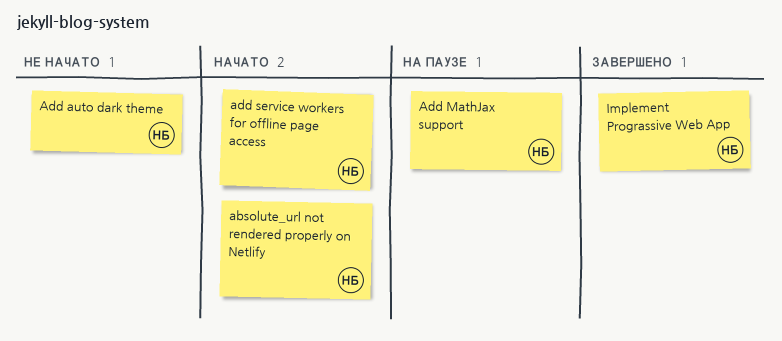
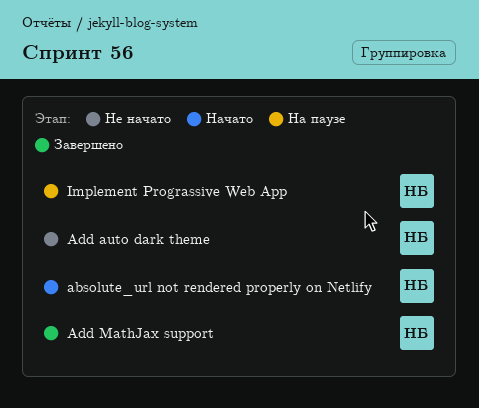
Add MathJax support, status: На паузе -> Завершено
add service workers for offline page access: present -> none
Implement Prograssive Web App, status: Завершено -> На паузе

